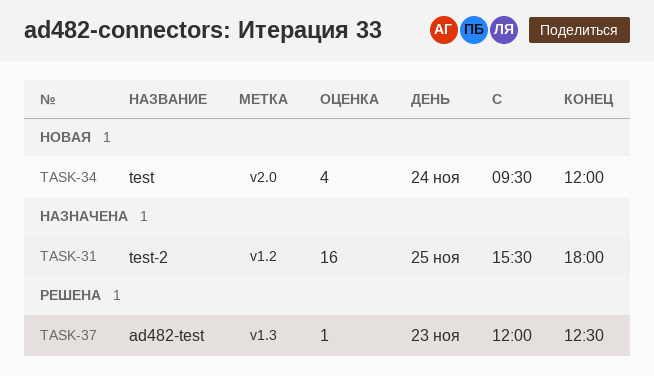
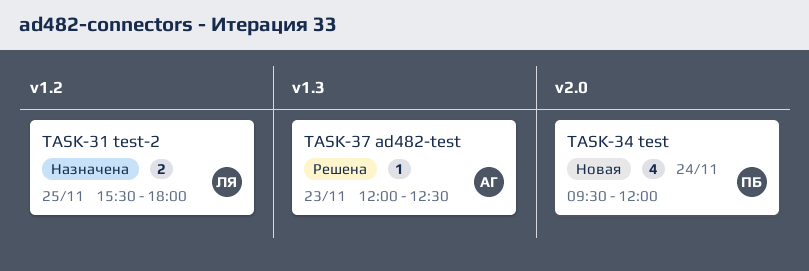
TASK-31, estimate: 16 -> 2

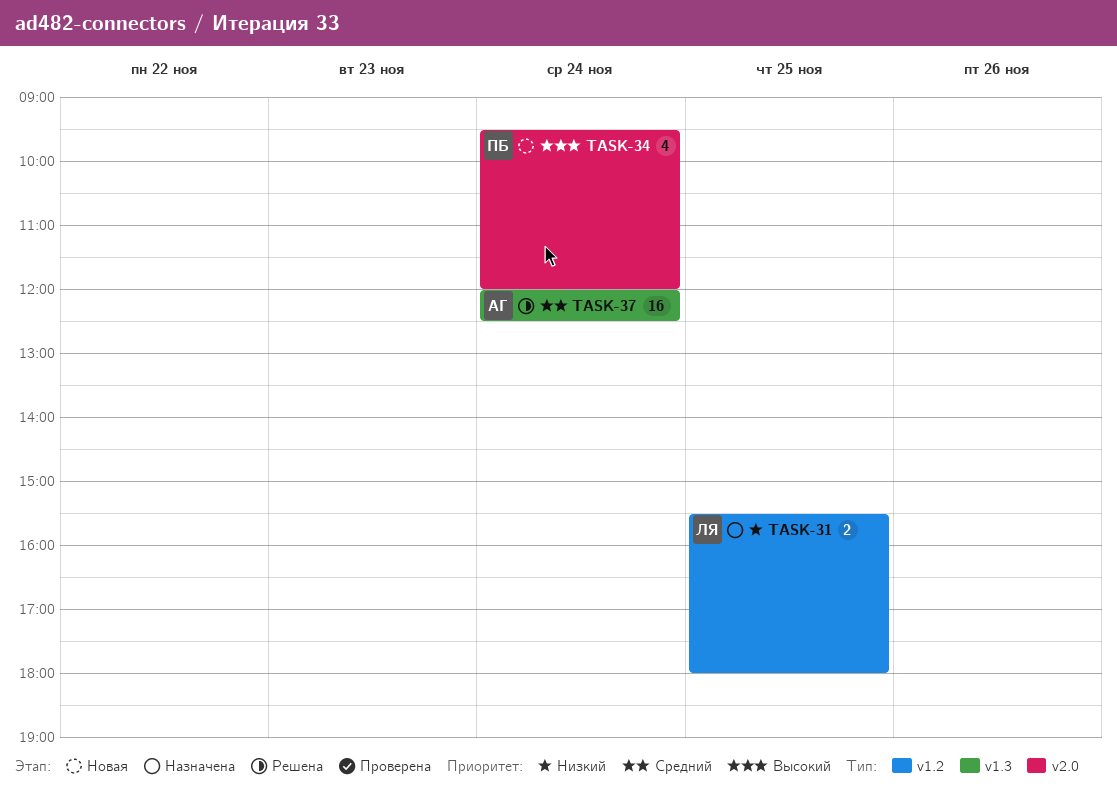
TASK-37, estimate: 1 -> 16
TASK-37, day: Nov 23 -> Nov 24

